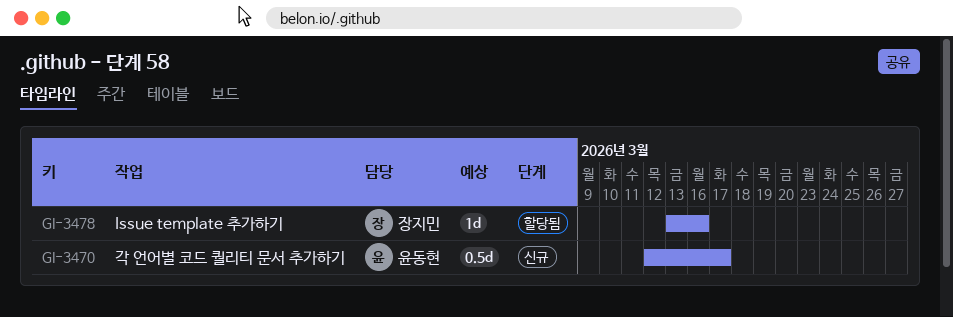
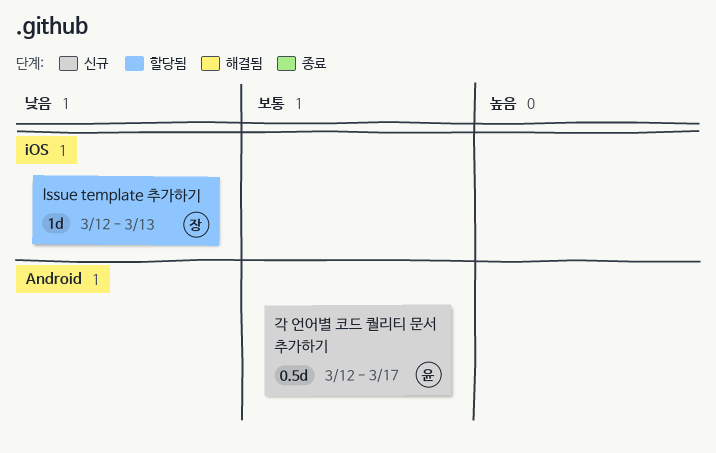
Issue template 추가하기, start: Mar 13 -> Mar 12
Issue template 추가하기, due: Mar 16 -> Mar 13

